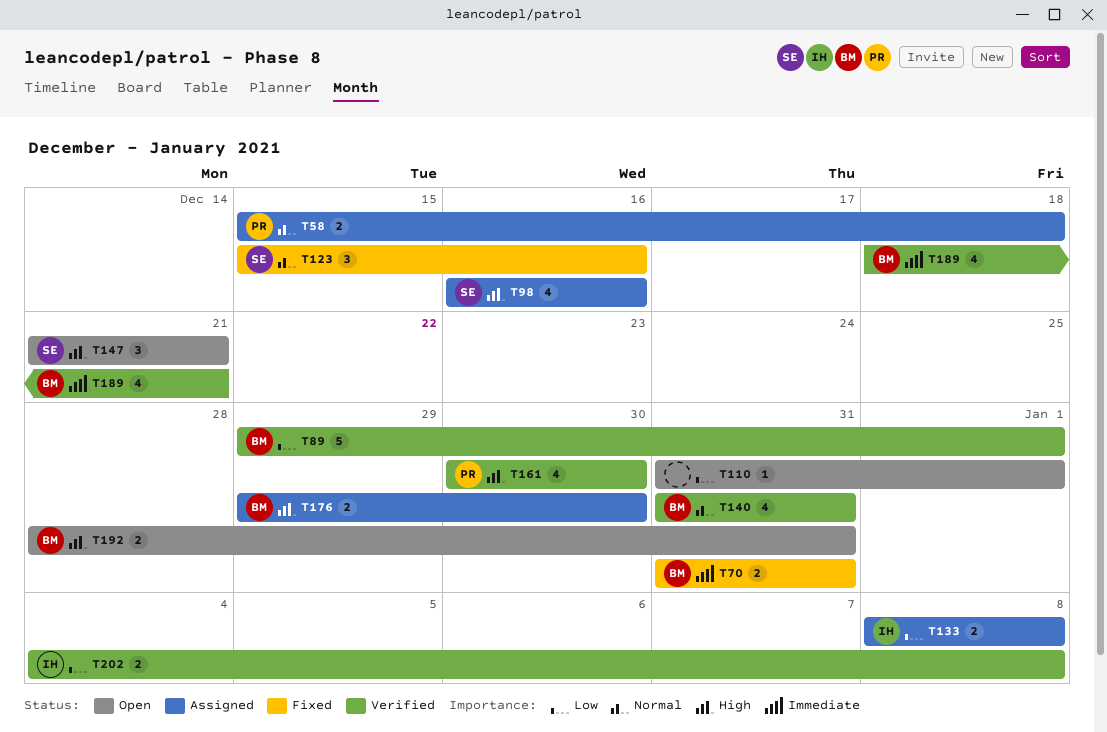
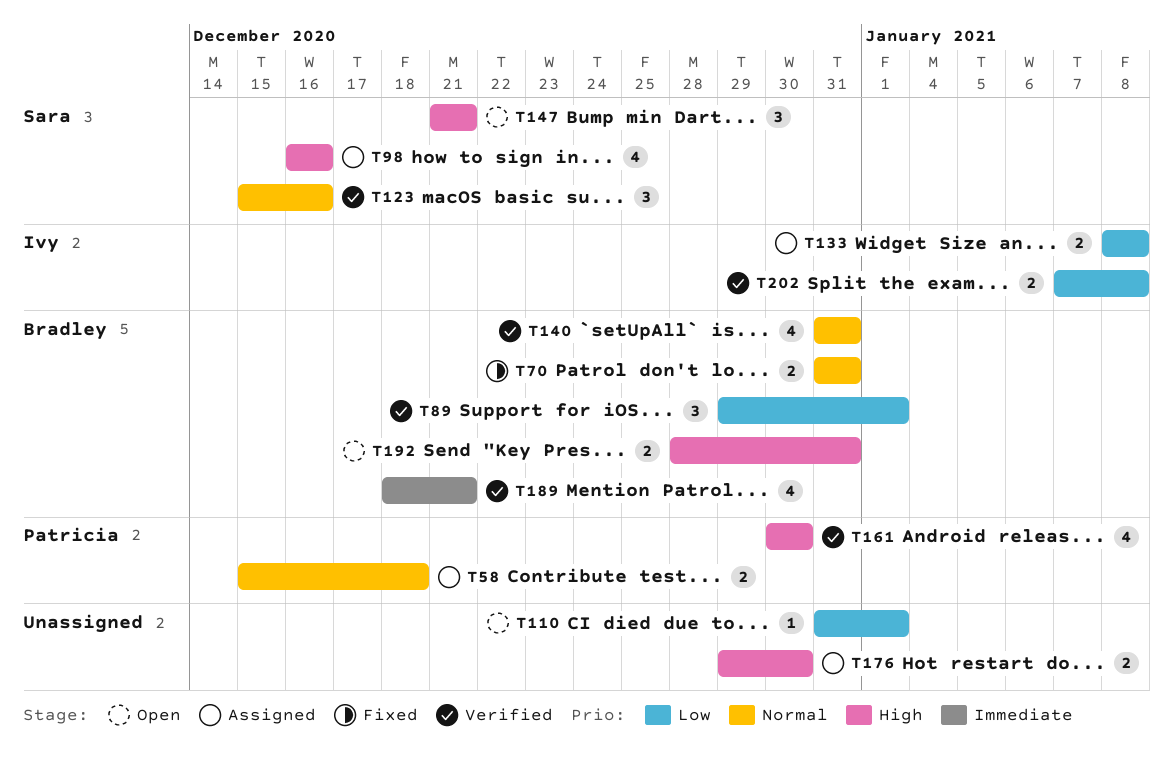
T70, priority: Immediate -> Normal
T89, estimate: 5 -> 3
T123, status: Fixed -> Verified
T176, owner: Bradley -> none
T202, start: Jan 4 -> Jan 7

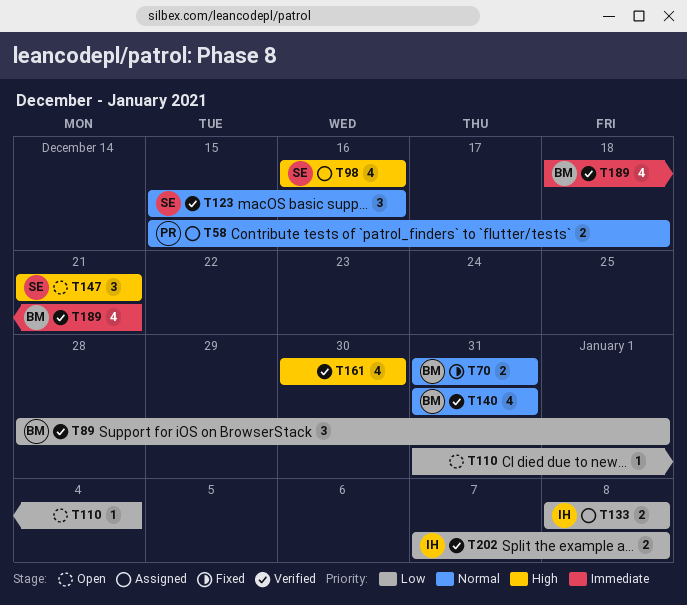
T89, start: Dec 29 -> Dec 28
T110, due: Jan 1 -> Jan 4
T161, owner: Patricia -> none
T176: present -> none
T192: present -> none

